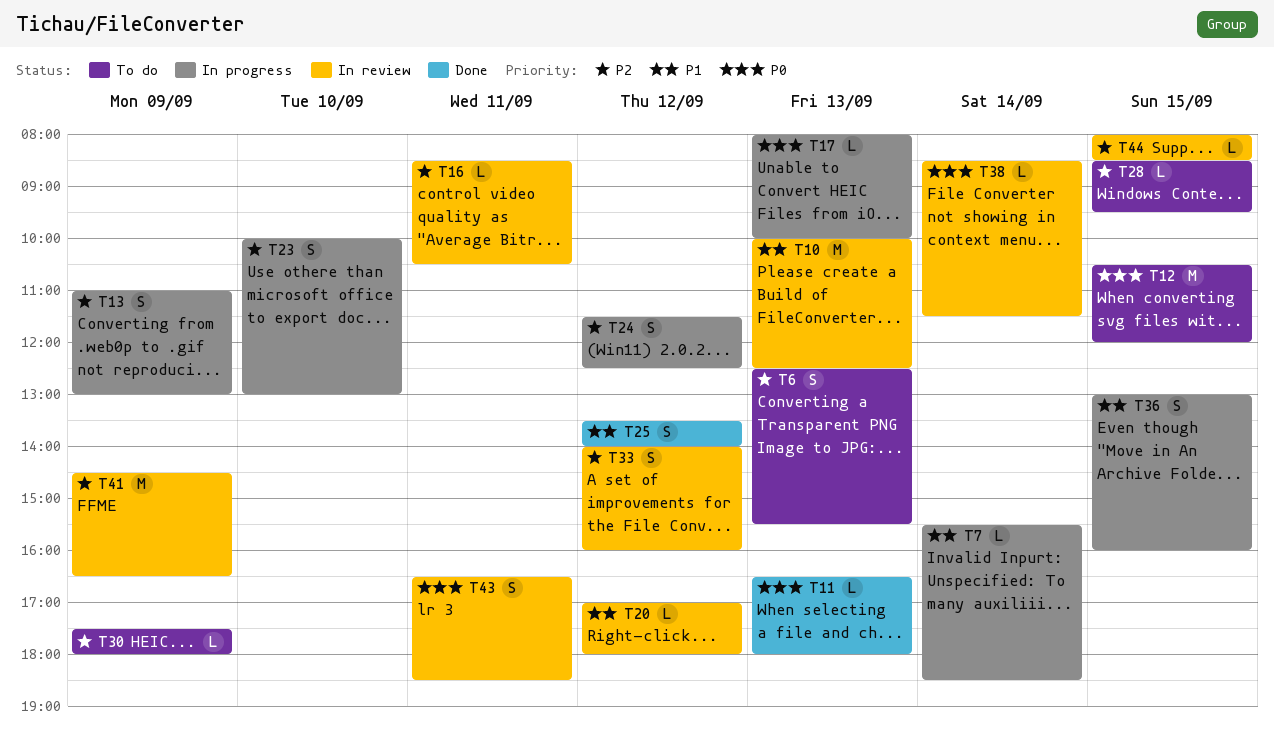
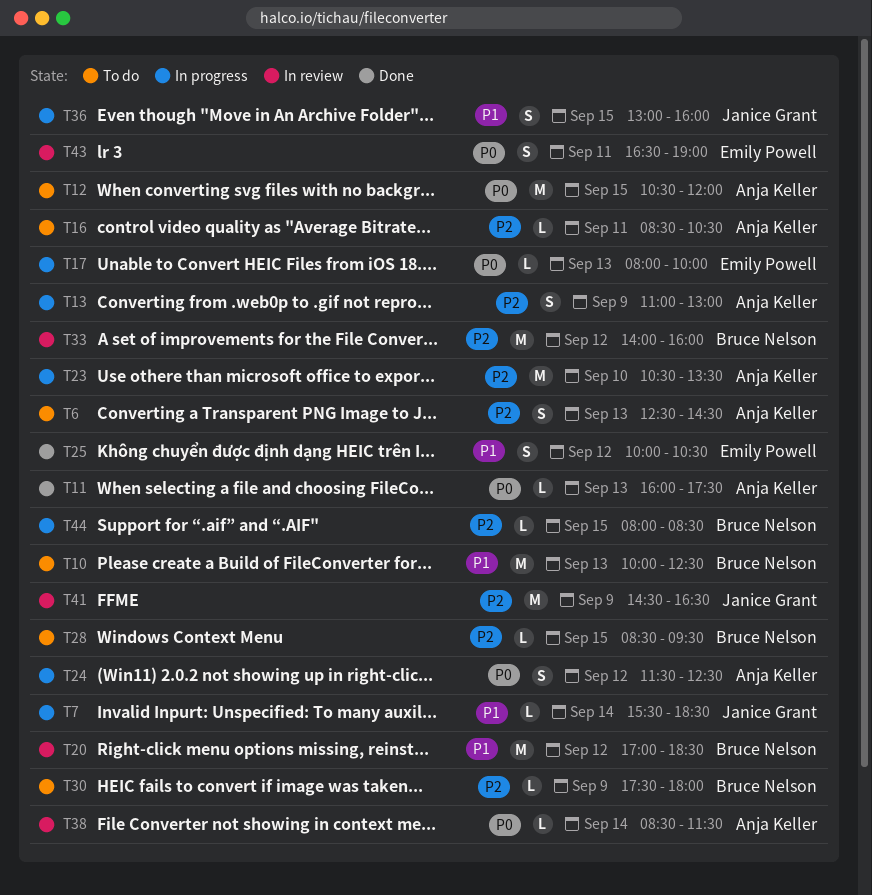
T6, ends: 15:30 -> 14:30
T10, status: In review -> To do
T11, begins: 16:30 -> 16:00
T11, ends: 18:00 -> 17:30
T16, status: In review -> To do
T20, estimate: L -> M
T20, ends: 18:00 -> 18:30
T23, estimate: S -> M
T23, begins: 10:00 -> 10:30
T23, ends: 13:00 -> 13:30
T24, priority: P2 -> P0
T25, begins: 13:30 -> 10:00
T25, ends: 14:00 -> 10:30
T33, estimate: S -> M
T43, ends: 18:30 -> 19:00
T44, status: In review -> In progress

